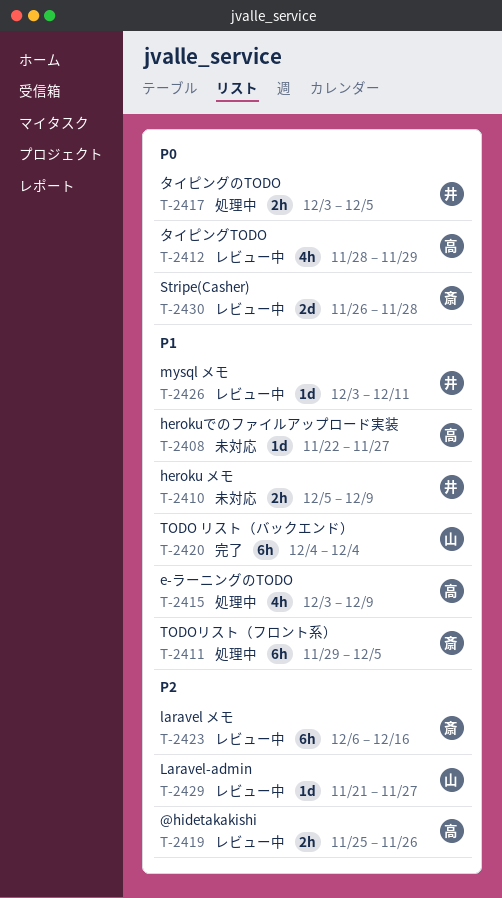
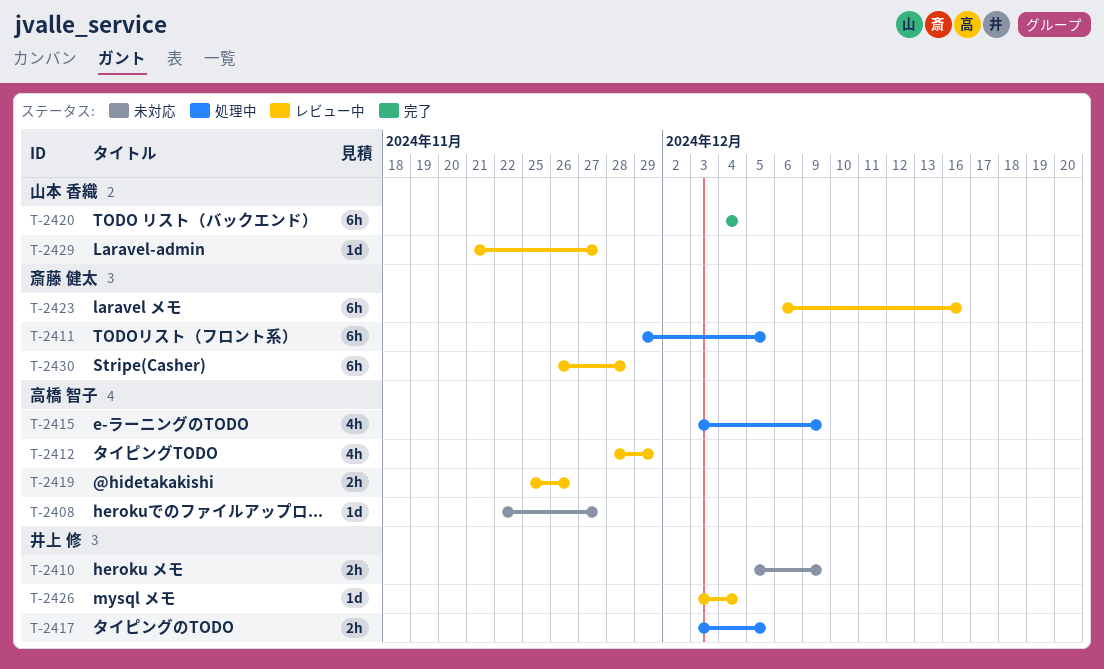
T-2426, due: Dec 11 -> Dec 4
T-2430, estimate: 2d -> 6h

